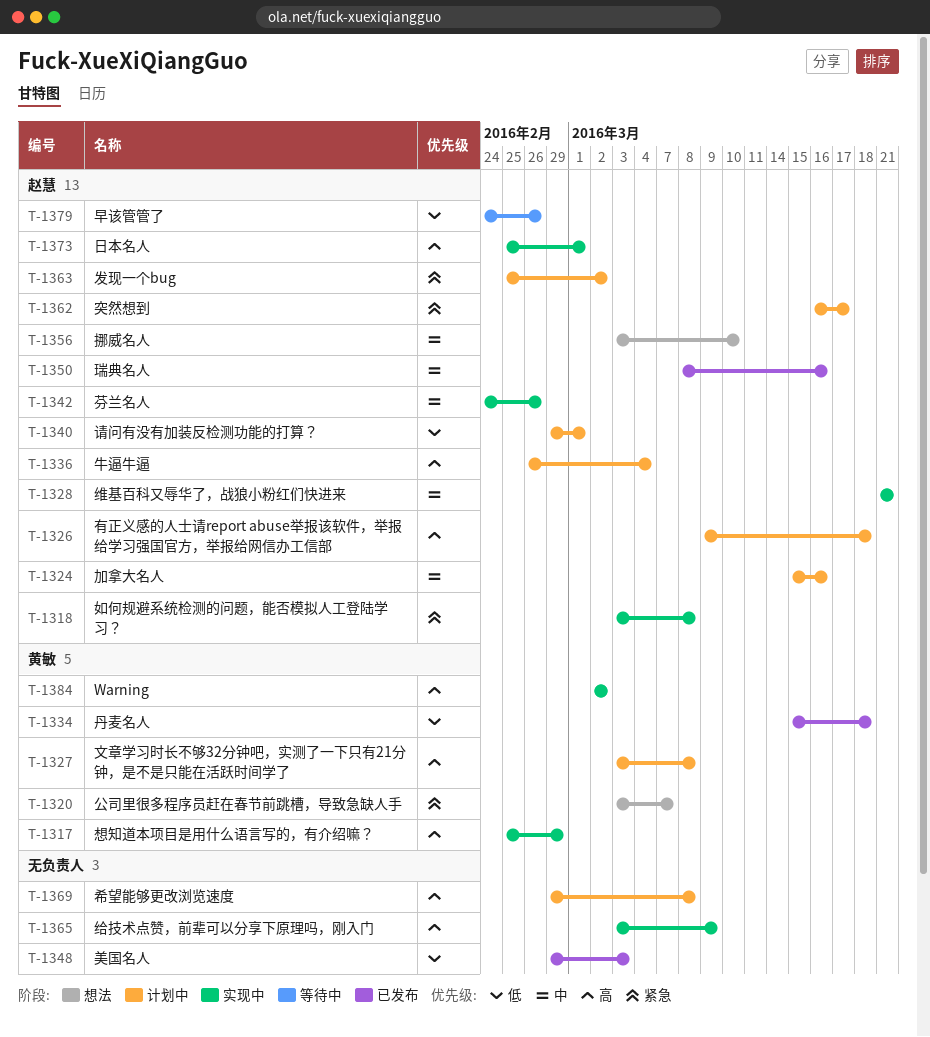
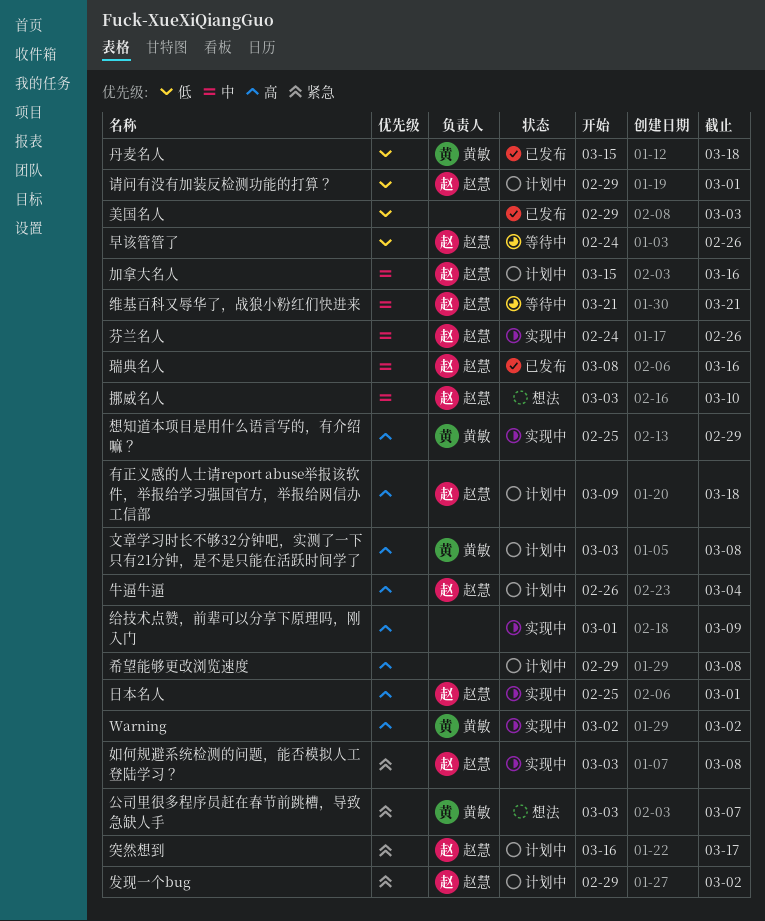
发现一个bug, start: Feb 25 -> Feb 29
给技术点赞，前辈可以分享下原理吗，刚入门, start: Mar 3 -> Mar 1
维基百科又辱华了，战狼小粉红们快进来, status: 实现中 -> 等待中

